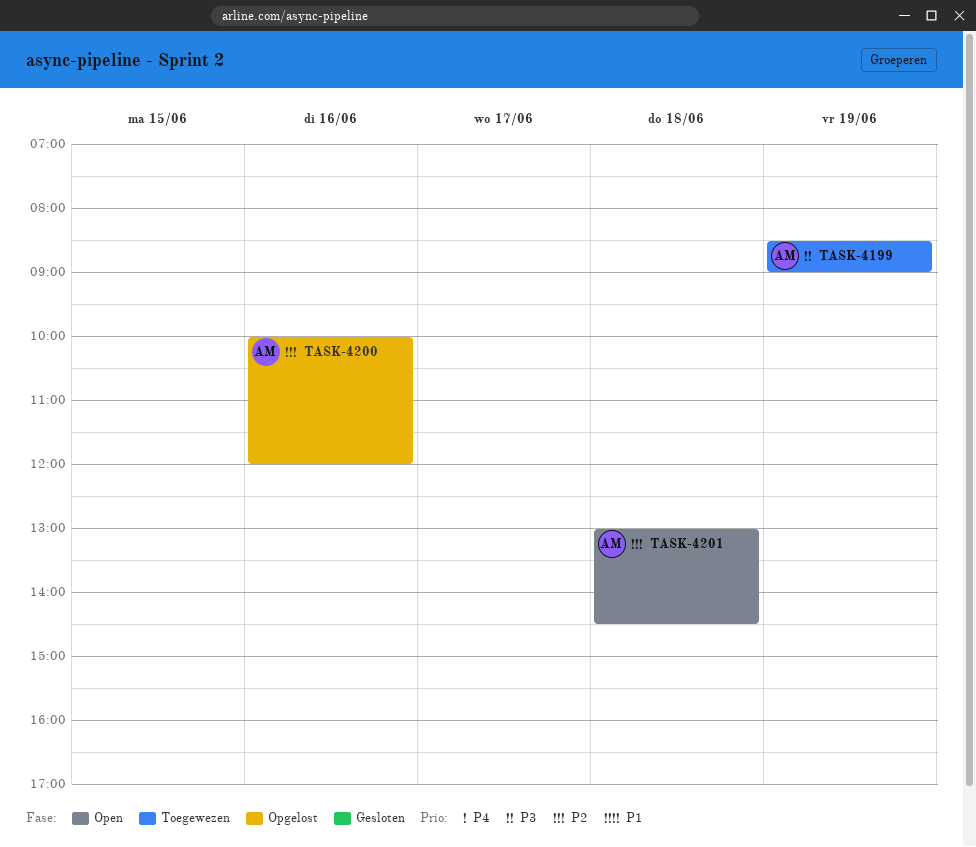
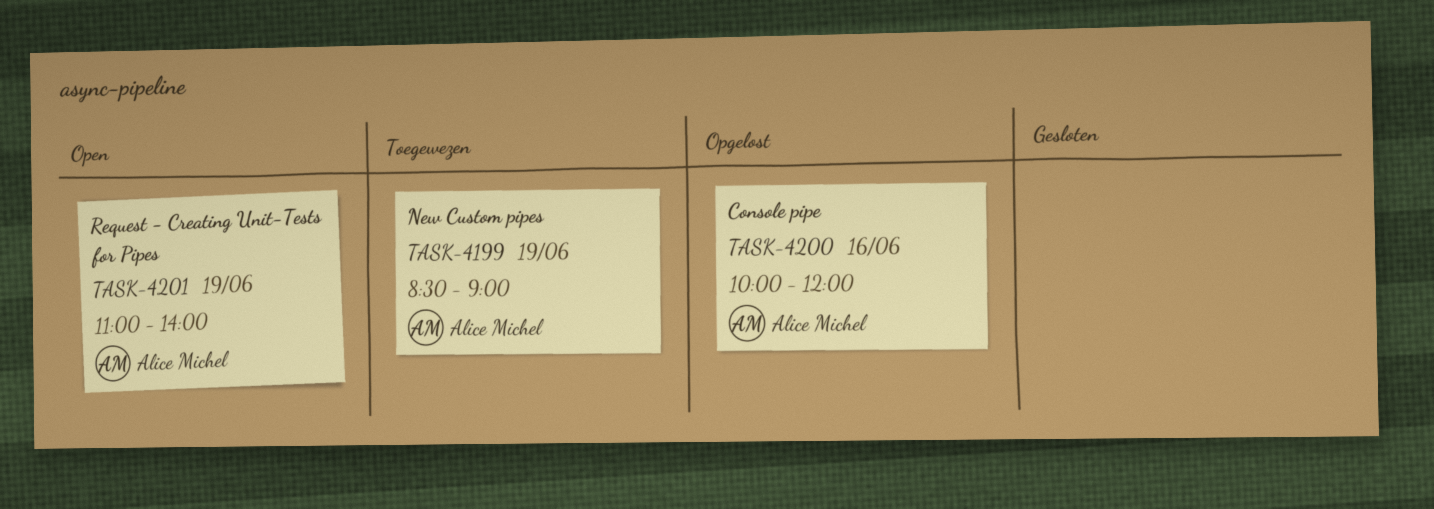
TASK-4201, day: Jun 18 -> Jun 19
TASK-4201, begins: 13:00 -> 11:00
TASK-4201, ends: 14:30 -> 14:00

